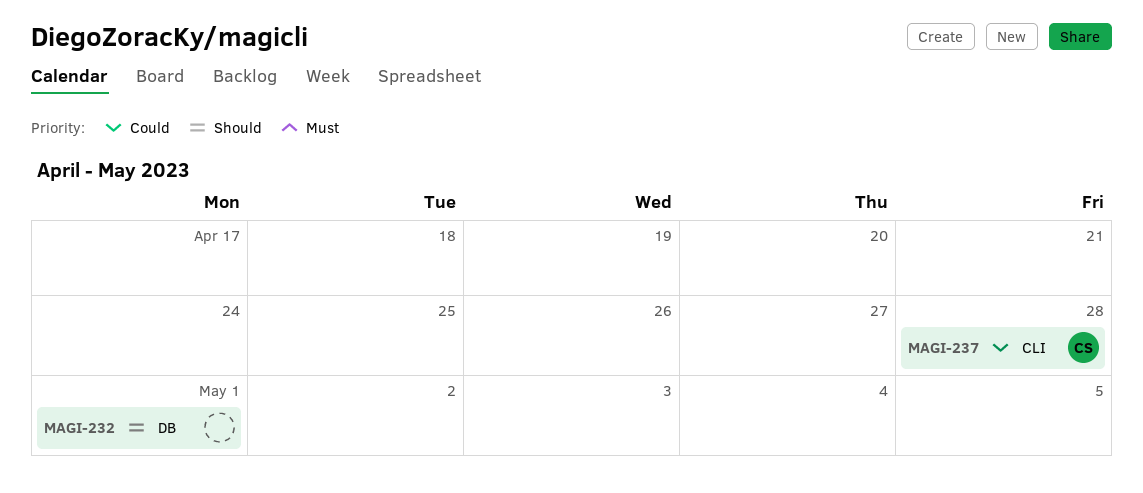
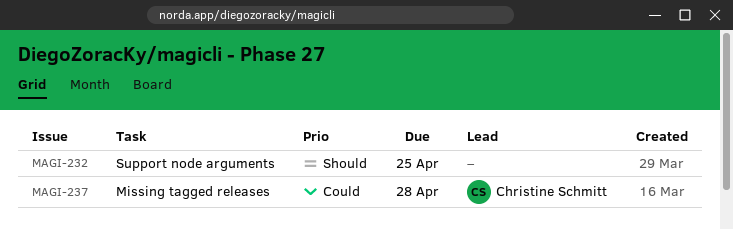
MAGI-232, due: May 1 -> Apr 25

